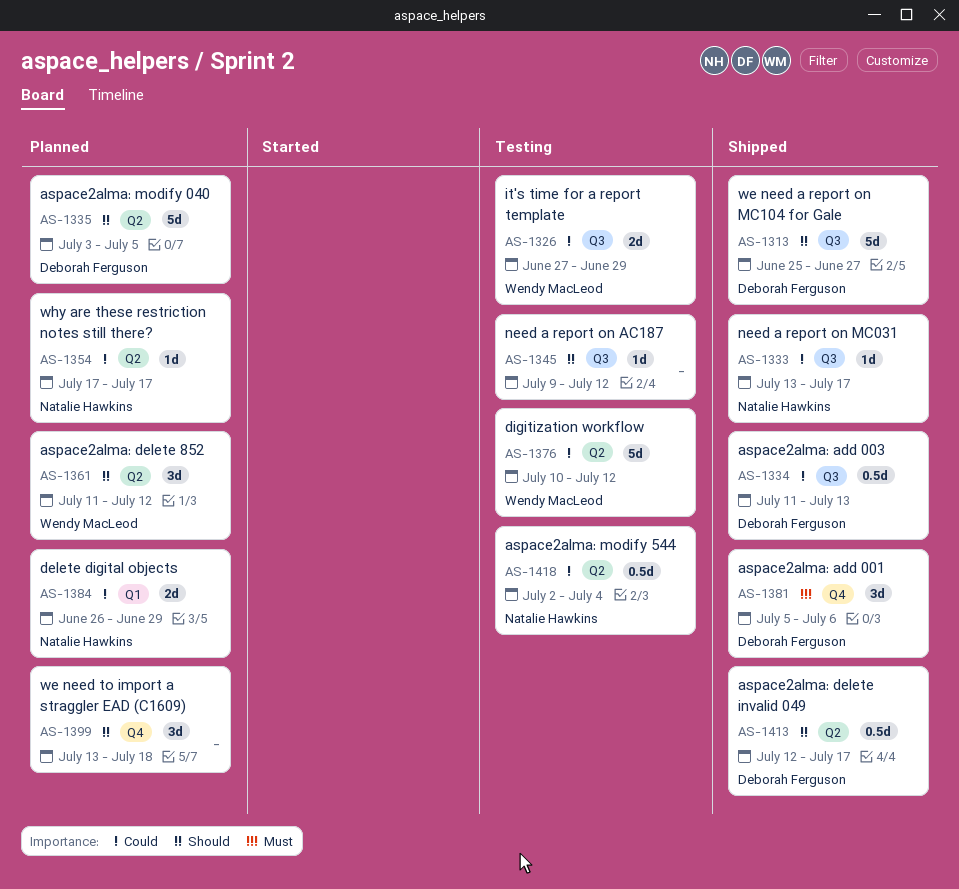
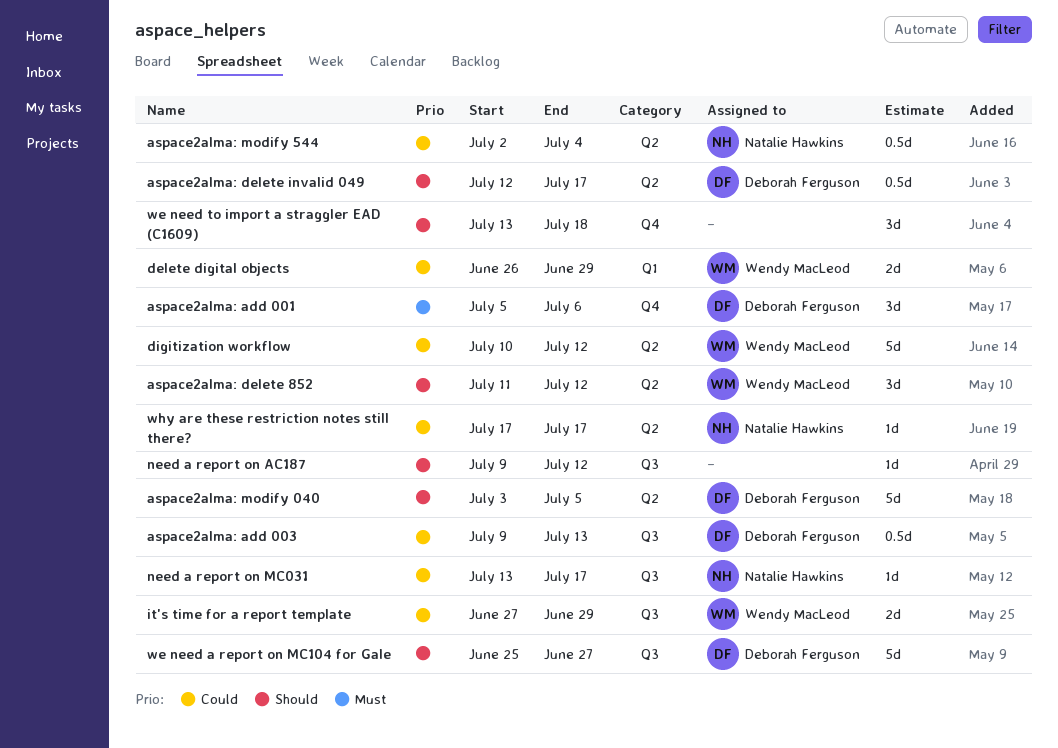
aspace2alma: add 003, start: Jul 11 -> Jul 9
delete digital objects, owner: Natalie Hawkins -> Wendy MacLeod

